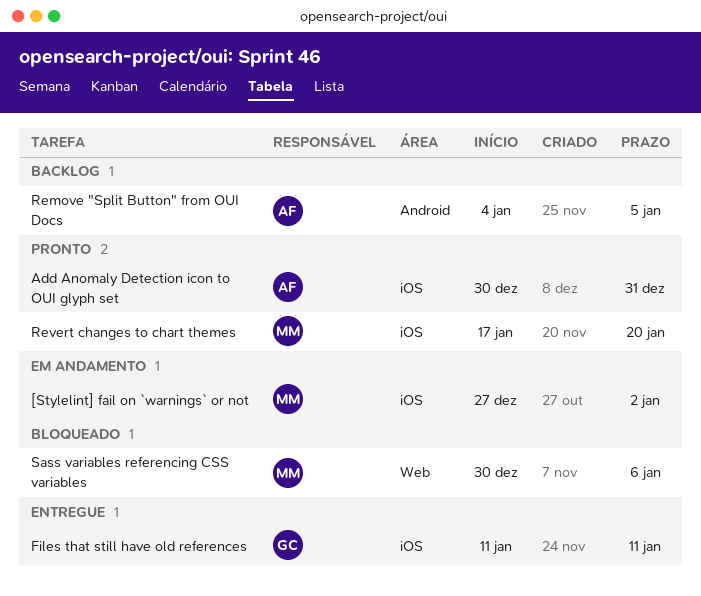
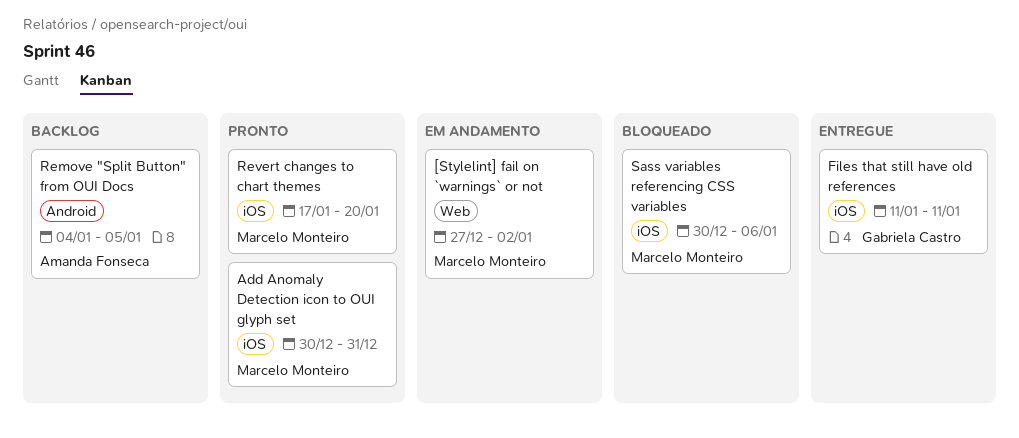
[Stylelint] fail on `warnings` or not, label: iOS -> Web
Add Anomaly Detection icon to OUI glyph set, owner: Amanda Fonseca -> Marcelo Monteiro
Sass variables referencing CSS variables, label: Web -> iOS

